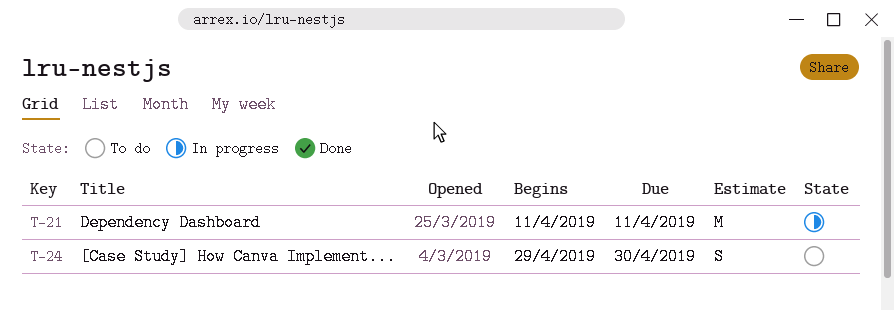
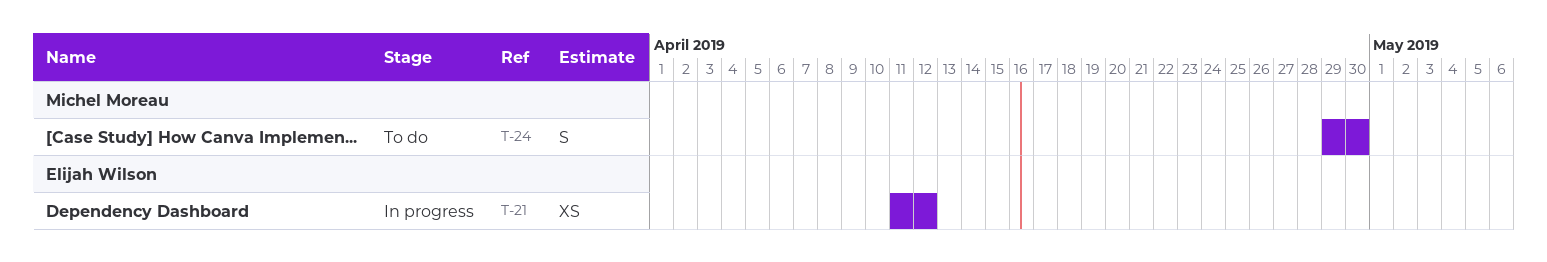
T-21, estimate: M -> XS
T-21, due: Apr 11 -> Apr 12

